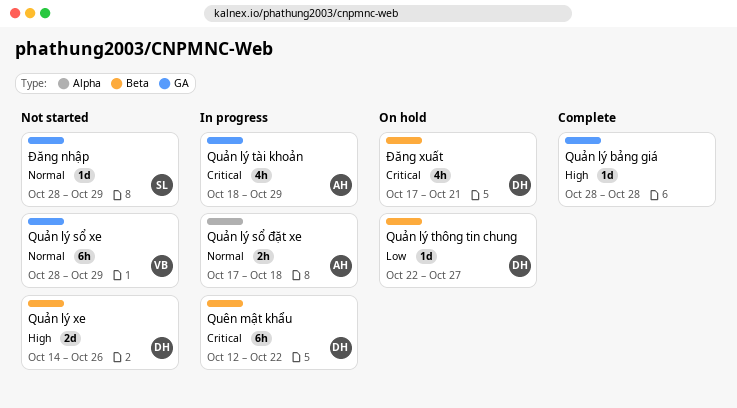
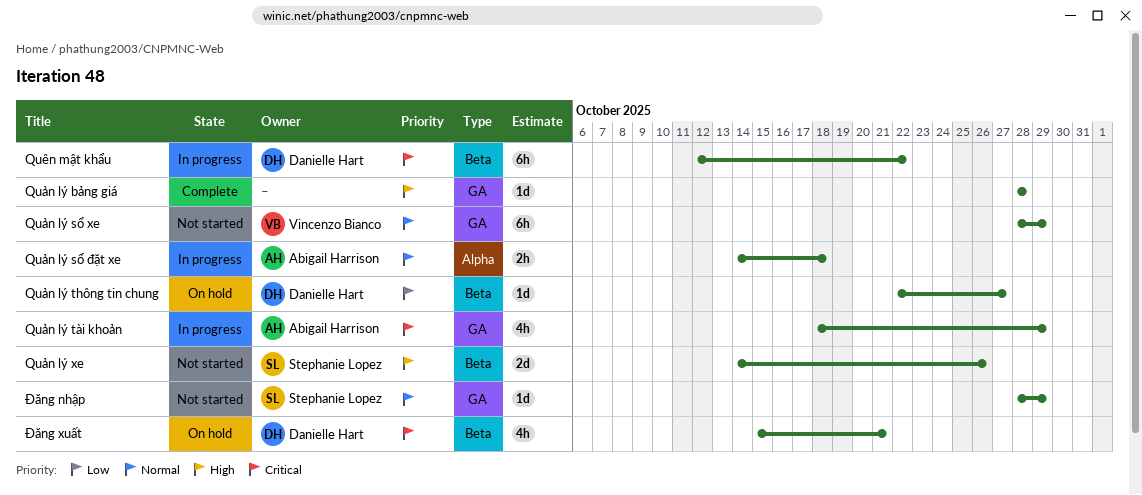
Quản lý sổ đặt xe, start: Oct 17 -> Oct 14
Quản lý xe, owner: Danielle Hart -> Stephanie Lopez
Đăng xuất, start: Oct 17 -> Oct 15

